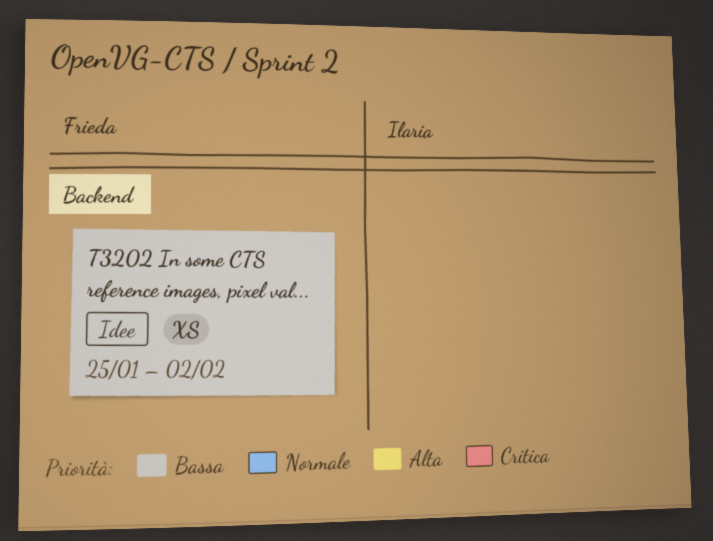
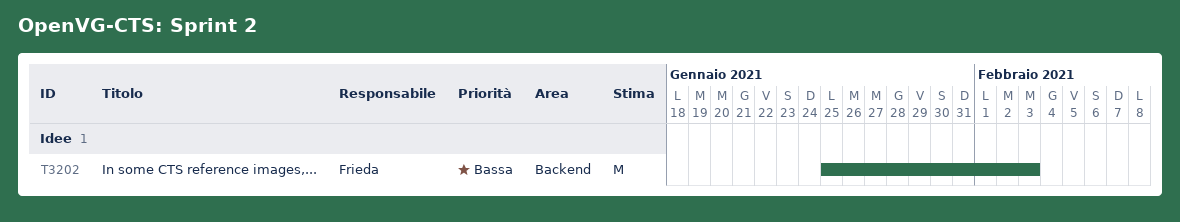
T3202, estimate: XS -> M
T3202, due: Feb 2 -> Feb 3

